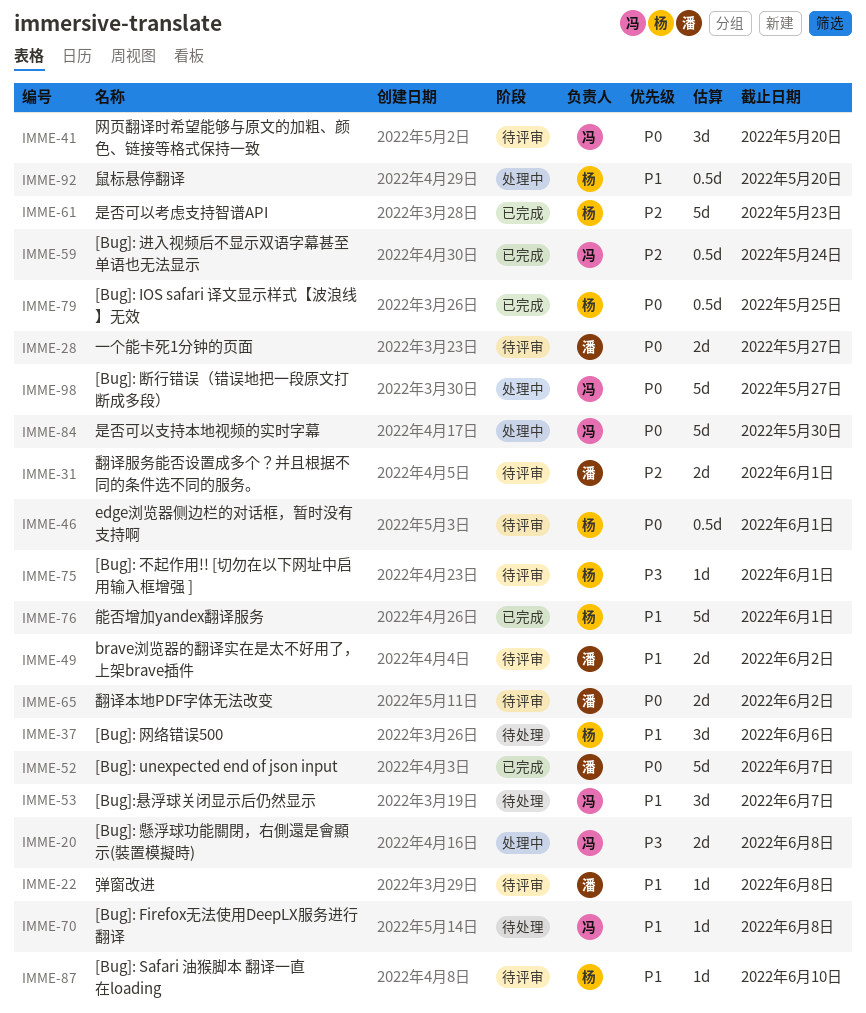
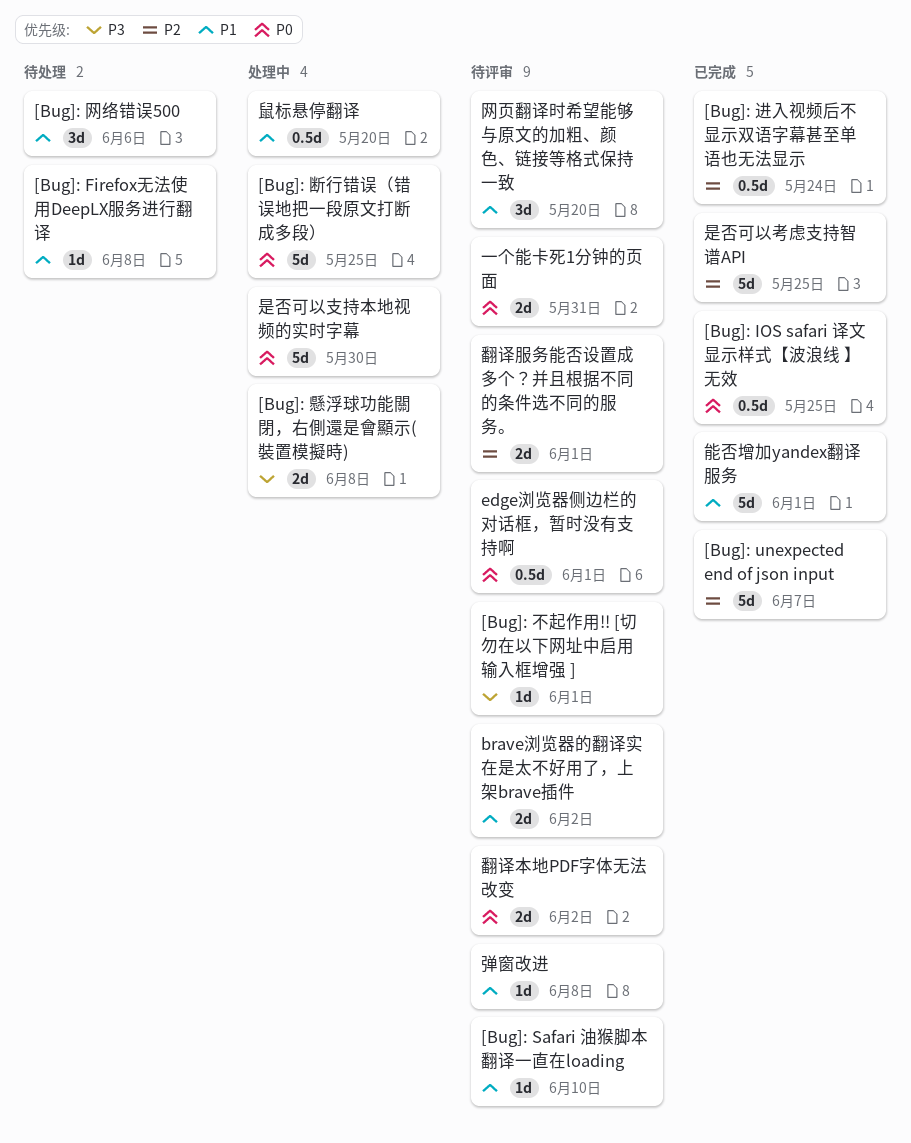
[Bug]: unexpected end of json input, priority: P0 -> P2
[Bug]: 断行错误（错误地把一段原文打断成多段）, due: May 27 -> May 25
[Bug]:悬浮球关闭显示后仍然显示: present -> none
一个能卡死1分钟的页面, due: May 27 -> May 31
是否可以考虑支持智谱API, due: May 23 -> May 25
网页翻译时希望能够与原文的加粗、颜色、链接等格式保持一致, priority: P0 -> P1

